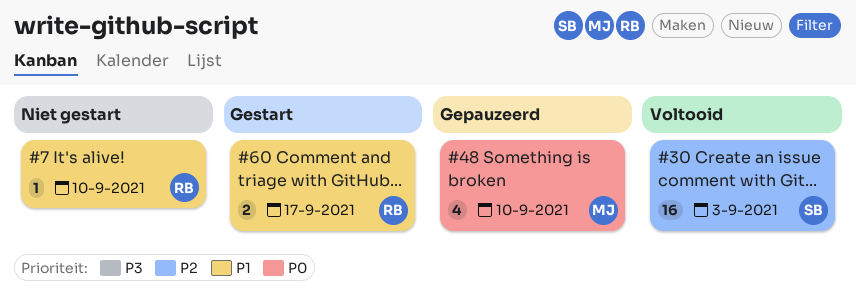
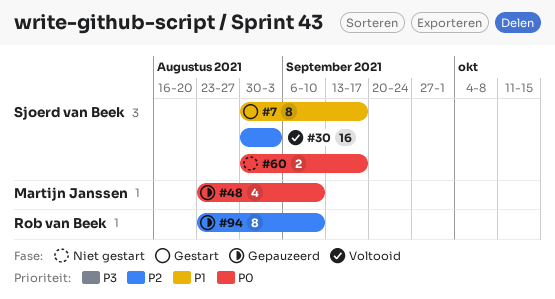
#7, status: Niet gestart -> Gestart
#7, owner: Rob van Beek -> Sjoerd van Beek
#7, estimate: 1 -> 8
#7, due: Sep 10 -> Sep 17
#60, status: Gestart -> Niet gestart
#60, owner: Rob van Beek -> Sjoerd van Beek
#60, priority: P1 -> P0
#94: none -> present

